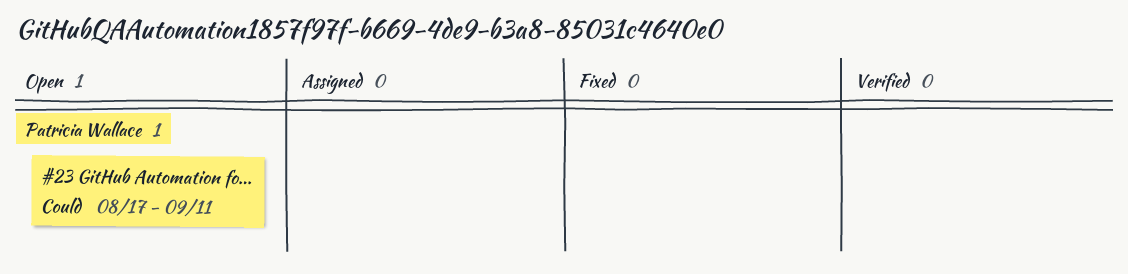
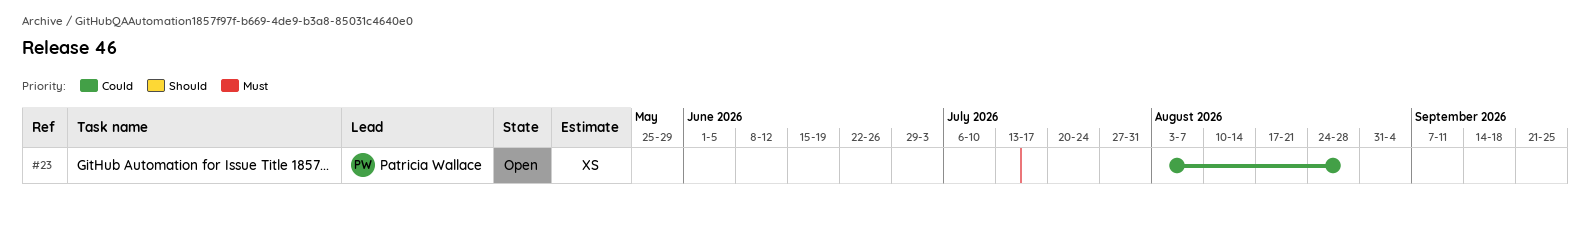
#23, start: Aug 17 -> Aug 3
#23, due: Sep 11 -> Aug 28

